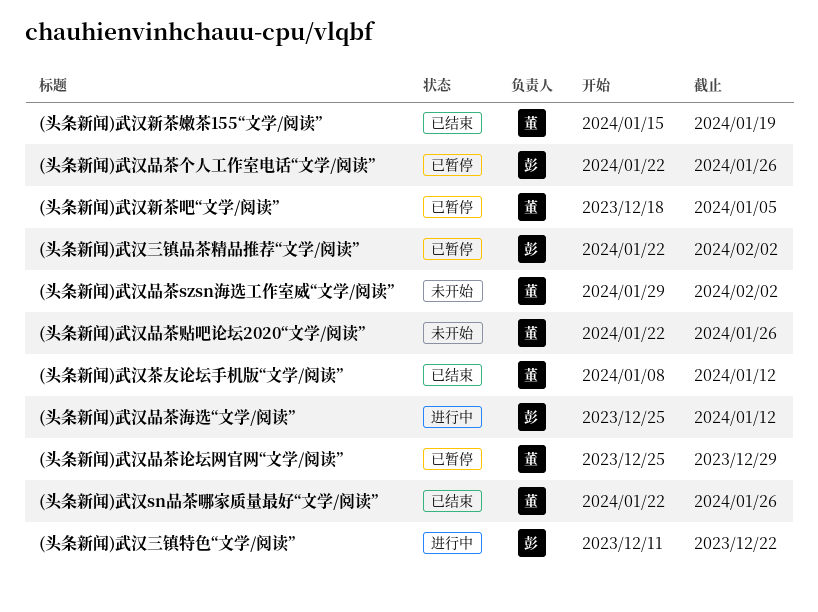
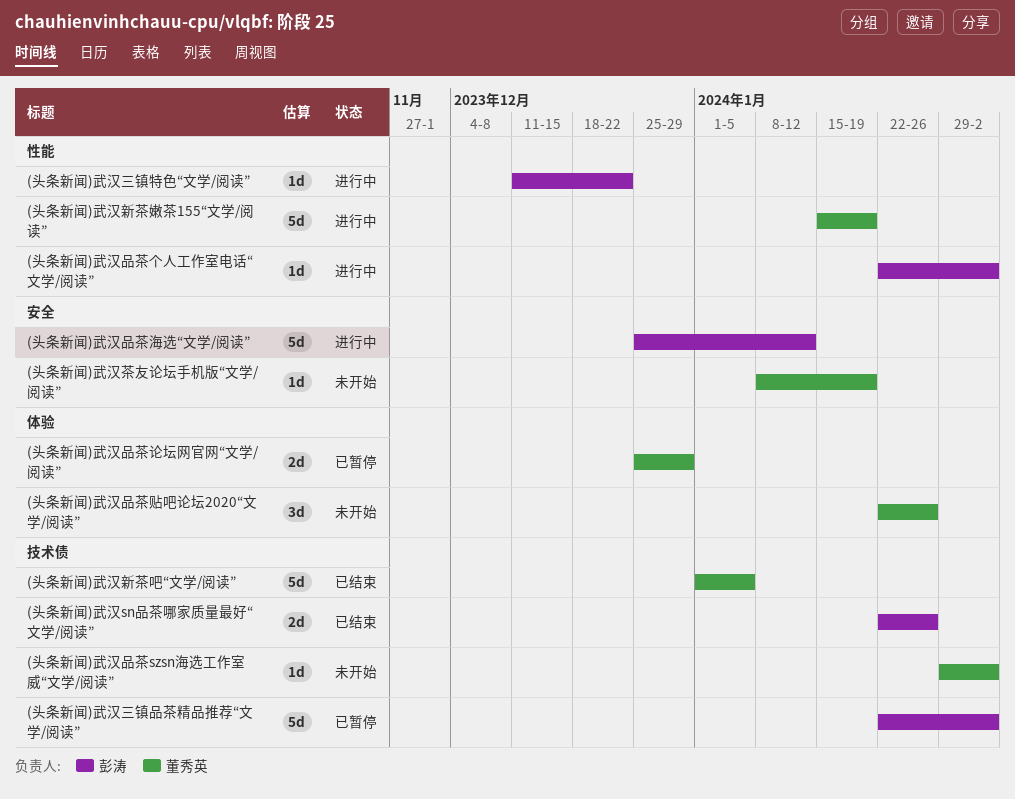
(头条新闻)武汉sn品茶哪家质量最好“文学/阅读”, owner: 董秀英 -> 彭涛
(头条新闻)武汉品茶个人工作室电话“文学/阅读”, status: 已暂停 -> 进行中
(头条新闻)武汉品茶个人工作室电话“文学/阅读”, due: Jan 26 -> Feb 2
(头条新闻)武汉新茶吧“文学/阅读”, status: 已暂停 -> 已结束
(头条新闻)武汉新茶吧“文学/阅读”, start: Dec 18 -> Jan 1
(头条新闻)武汉新茶嫩茶155“文学/阅读”, status: 已结束 -> 进行中
(头条新闻)武汉茶友论坛手机版“文学/阅读”, status: 已结束 -> 未开始
(头条新闻)武汉茶友论坛手机版“文学/阅读”, due: Jan 12 -> Jan 19

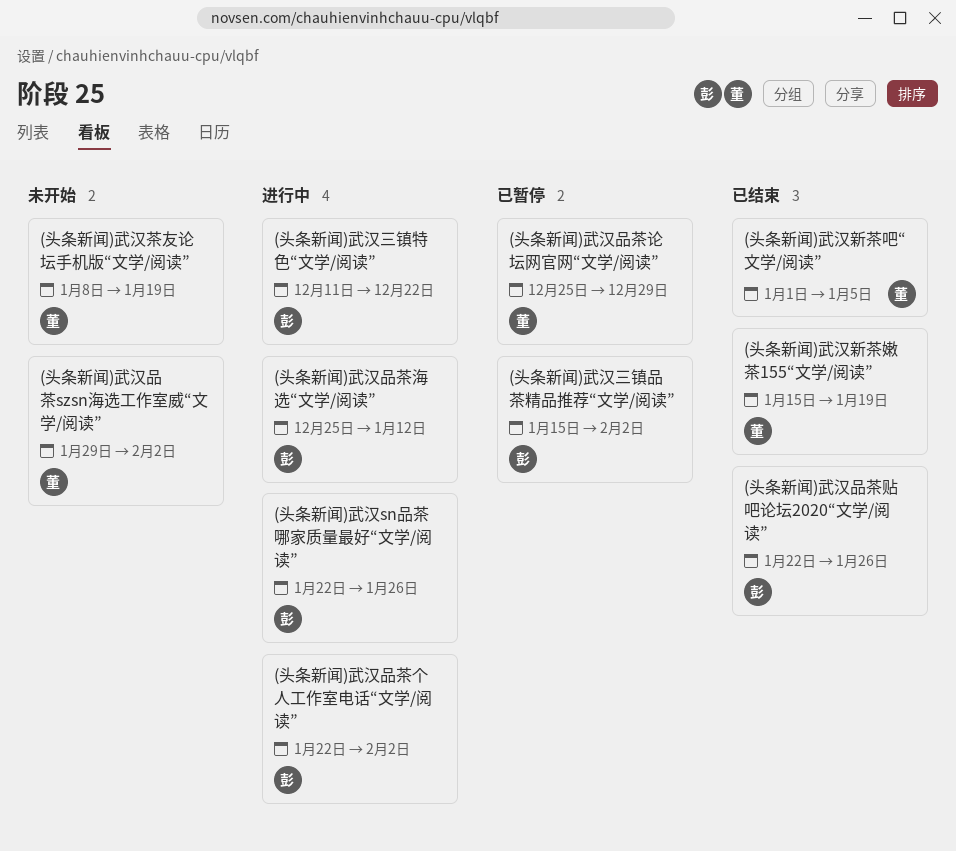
(头条新闻)武汉sn品茶哪家质量最好“文学/阅读”, status: 已结束 -> 进行中
(头条新闻)武汉三镇品茶精品推荐“文学/阅读”, start: Jan 22 -> Jan 15
(头条新闻)武汉品茶贴吧论坛2020“文学/阅读”, status: 未开始 -> 已结束
(头条新闻)武汉品茶贴吧论坛2020“文学/阅读”, owner: 董秀英 -> 彭涛
(头条新闻)武汉新茶嫩茶155“文学/阅读”, status: 进行中 -> 已结束

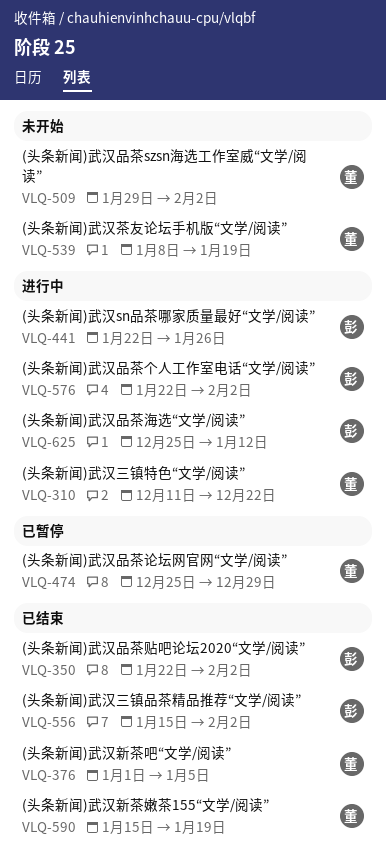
(头条新闻)武汉三镇品茶精品推荐“文学/阅读”, status: 已暂停 -> 已结束
(头条新闻)武汉三镇特色“文学/阅读”, owner: 彭 -> 董
(头条新闻)武汉品茶贴吧论坛2020“文学/阅读”, due: Jan 26 -> Feb 2

